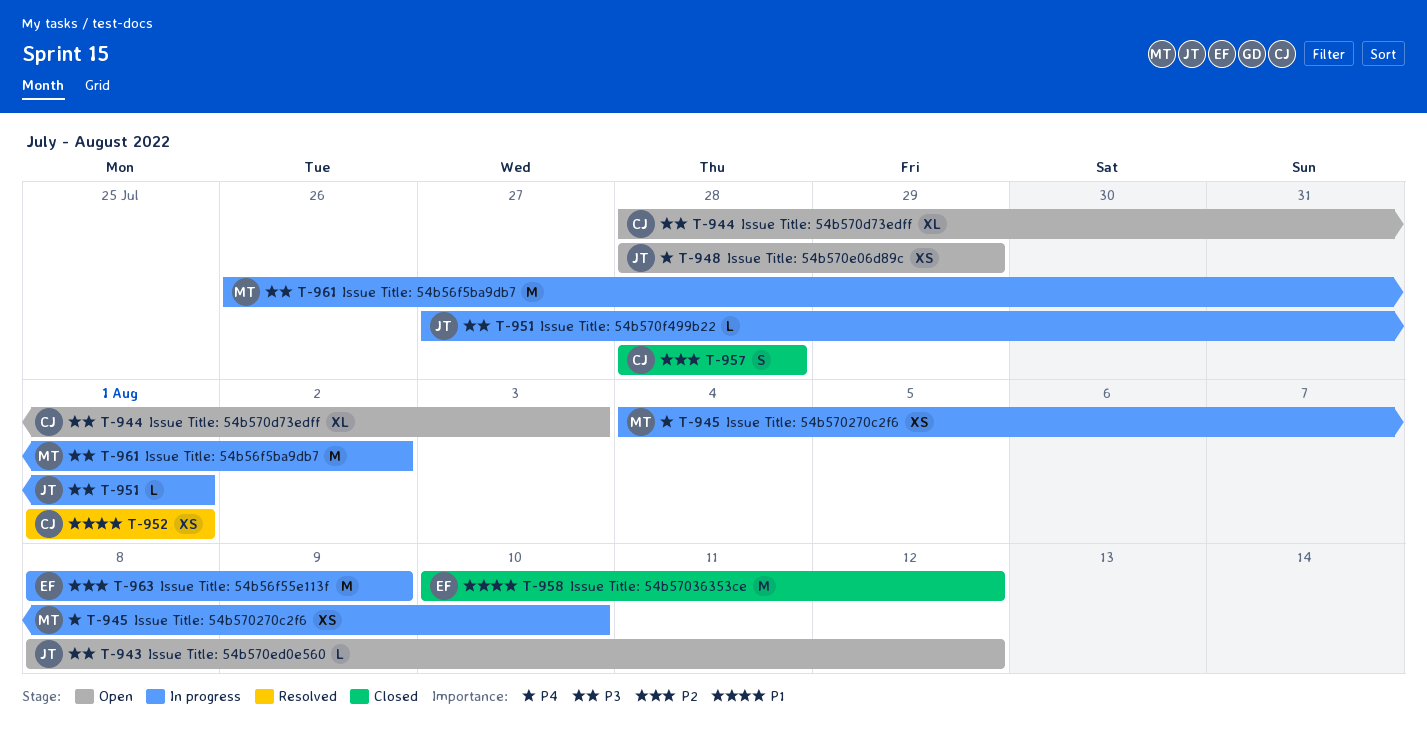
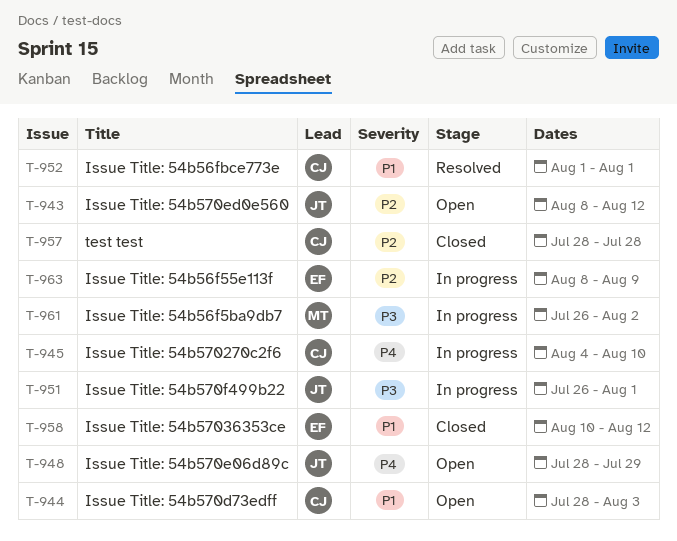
T-943, priority: P3 -> P2
T-944, priority: P3 -> P1
T-945, owner: MT -> CJ
T-951, start: Jul 27 -> Jul 26

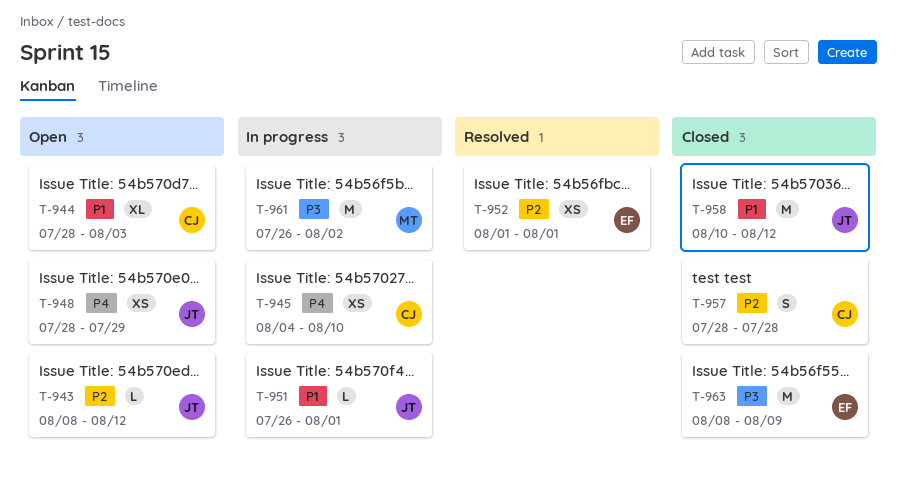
T-951, priority: P3 -> P1
T-952, owner: CJ -> EF
T-952, priority: P1 -> P2
T-958, owner: EF -> JT
T-963, status: In progress -> Closed
T-963, priority: P2 -> P3

